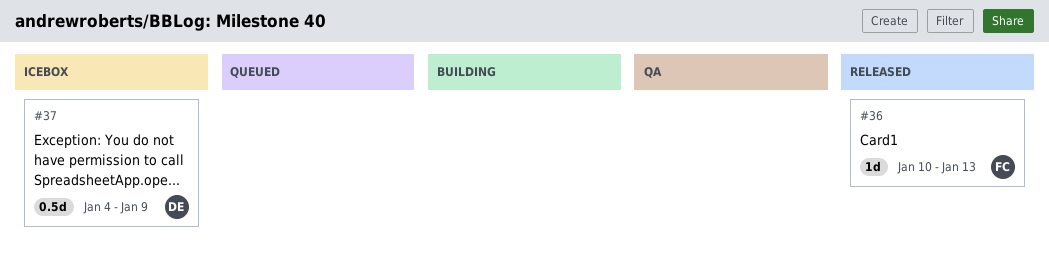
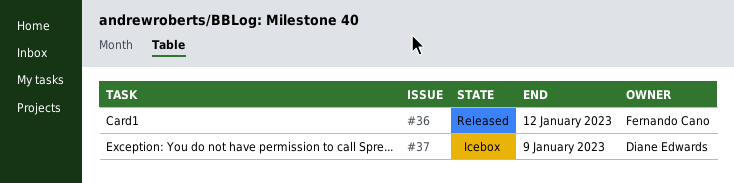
#36, due: Jan 13 -> Jan 12

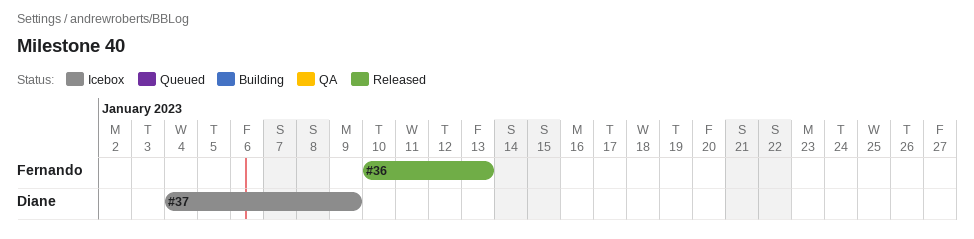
#36, due: Jan 12 -> Jan 13

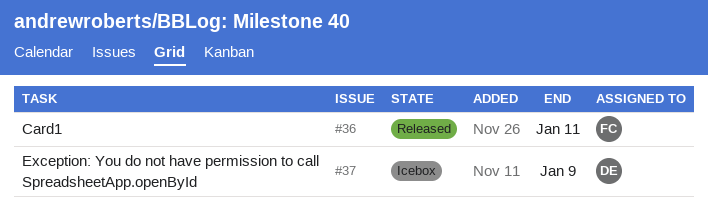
#36, due: Jan 13 -> Jan 11

